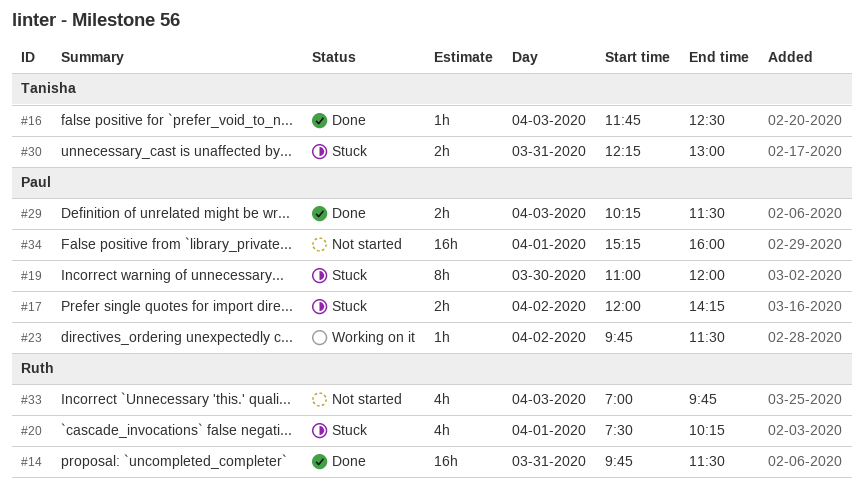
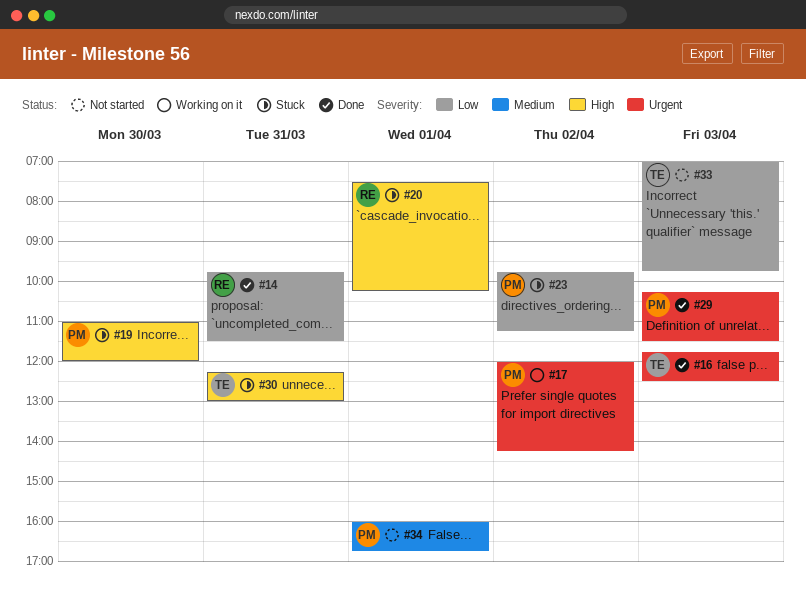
#17, status: Stuck -> Working on it
#23, status: Working on it -> Stuck
#23, ends: 11:30 -> 11:15
#33, owner: Ruth -> Tanisha
#34, begins: 15:15 -> 16:00
#34, ends: 16:00 -> 16:45

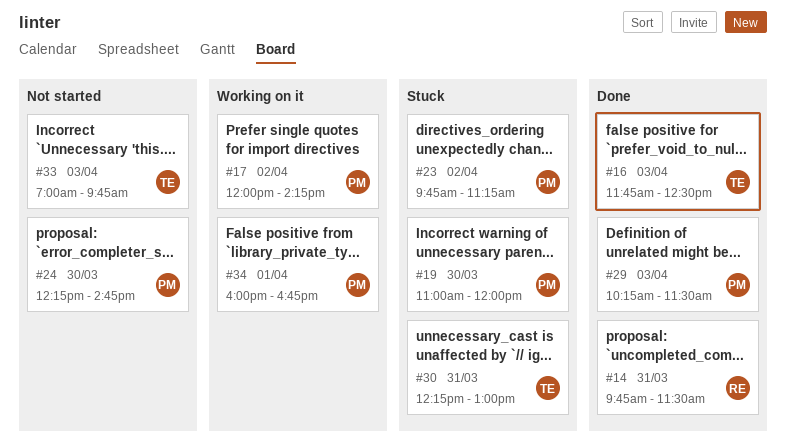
#20: present -> none
#24: none -> present
#34, status: Not started -> Working on it

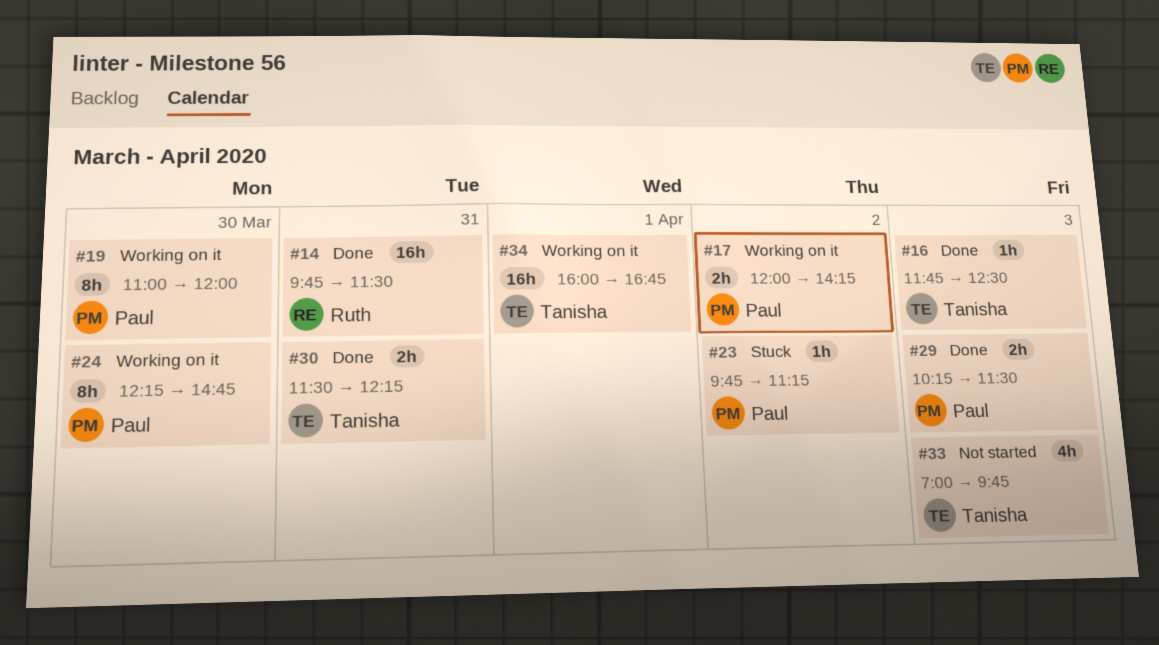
#19, status: Stuck -> Working on it
#24, status: Not started -> Working on it
#30, status: Stuck -> Done
#30, begins: 12:15 -> 11:30
#30, ends: 13:00 -> 12:15
#34, owner: Paul -> Tanisha

